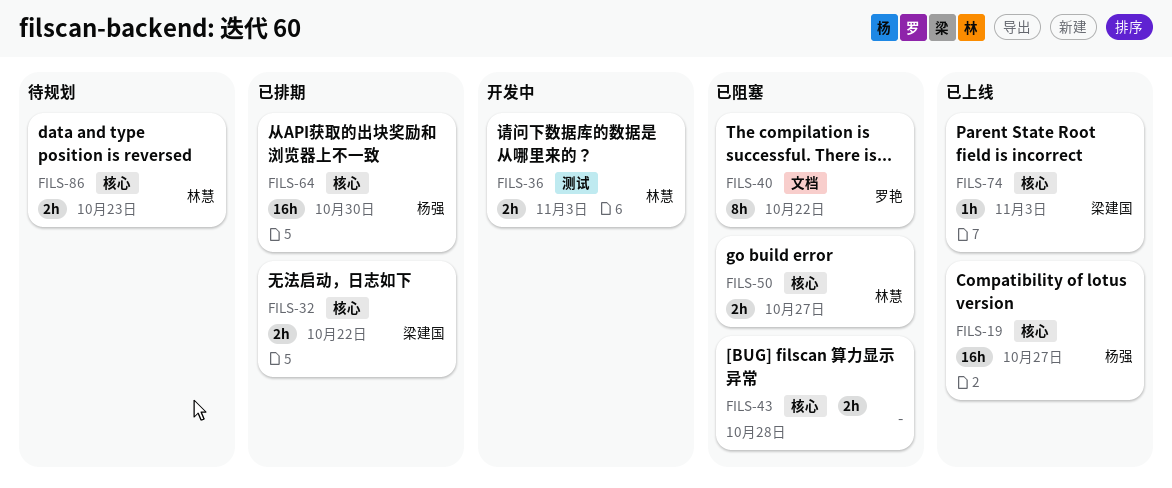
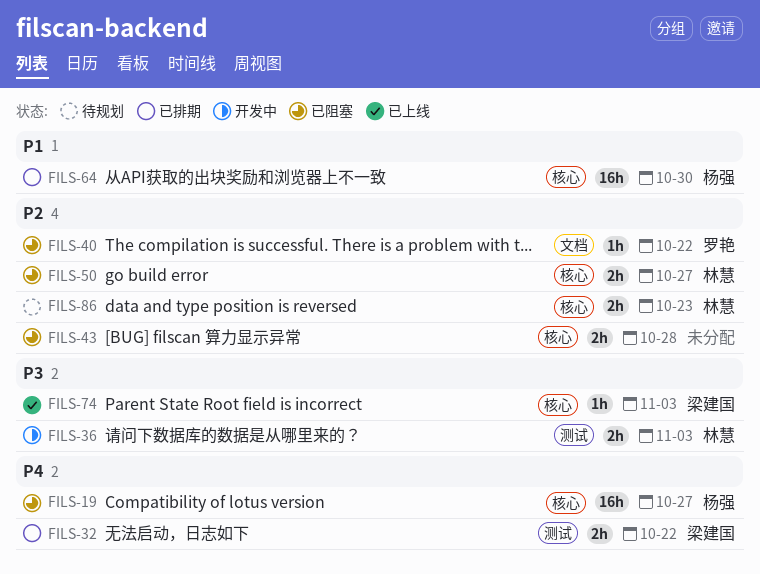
FILS-19, status: 已上线 -> 已阻塞
FILS-32, label: 核心 -> 测试
FILS-40, estimate: 8h -> 1h

